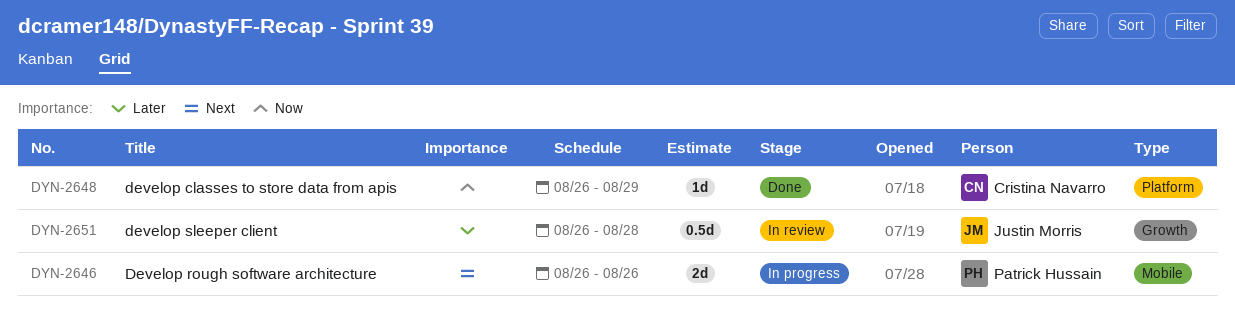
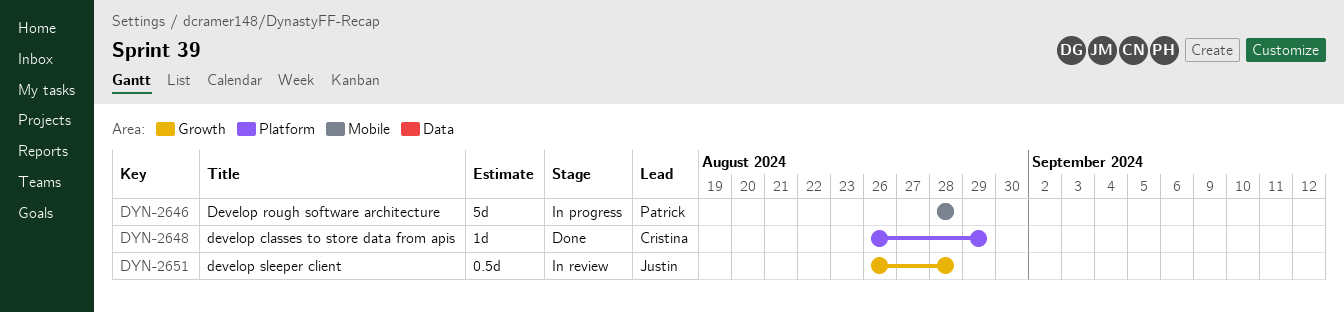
DYN-2646, estimate: 2d -> 5d
DYN-2646, start: Aug 26 -> Aug 28
DYN-2646, due: Aug 26 -> Aug 28

